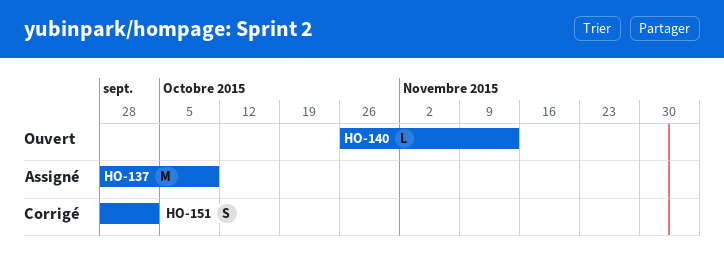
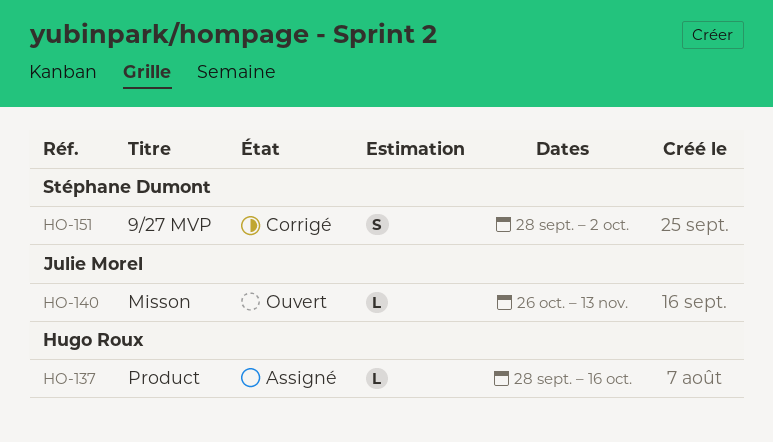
HO-137, estimate: M -> L
HO-137, due: Oct 9 -> Oct 16

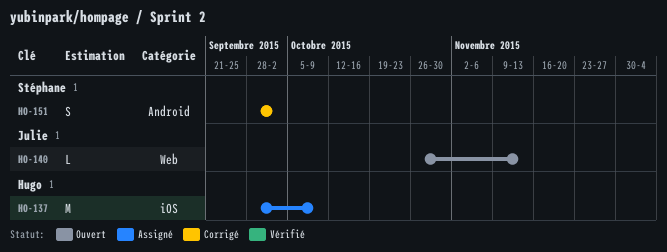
HO-137, estimate: L -> M
HO-137, due: Oct 16 -> Oct 9

